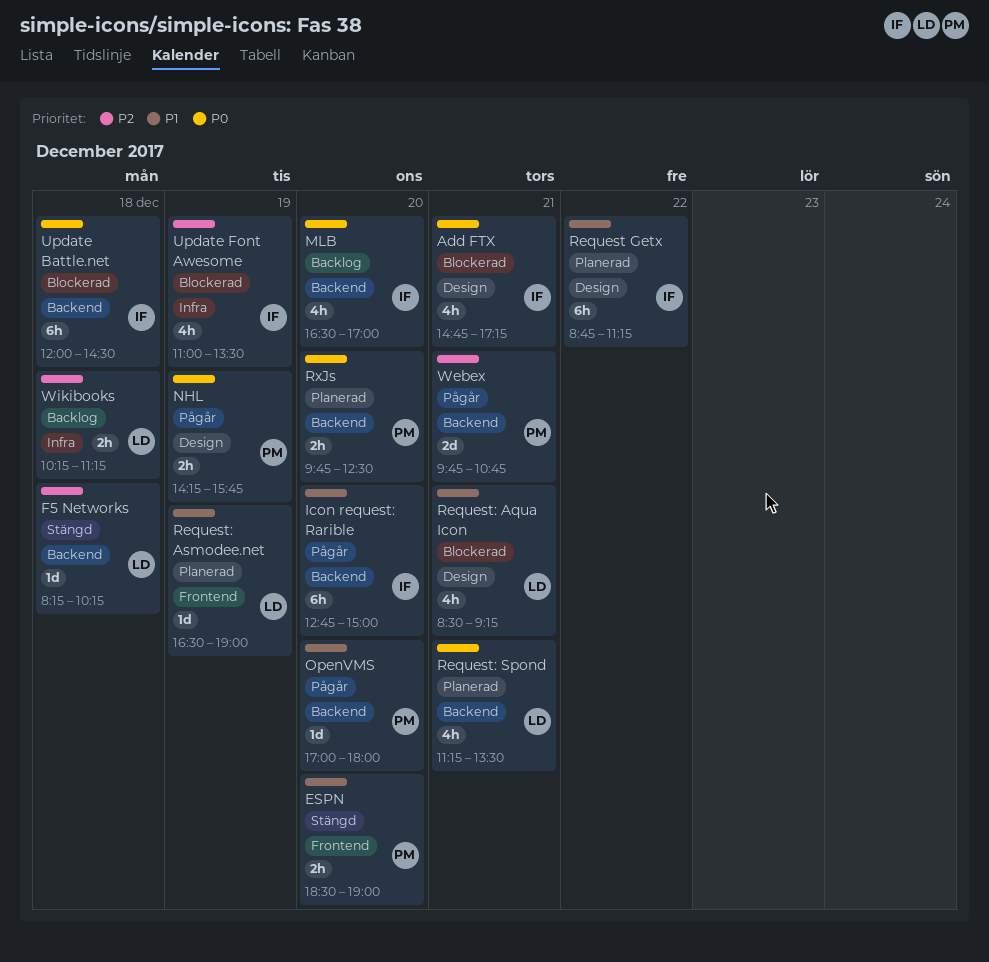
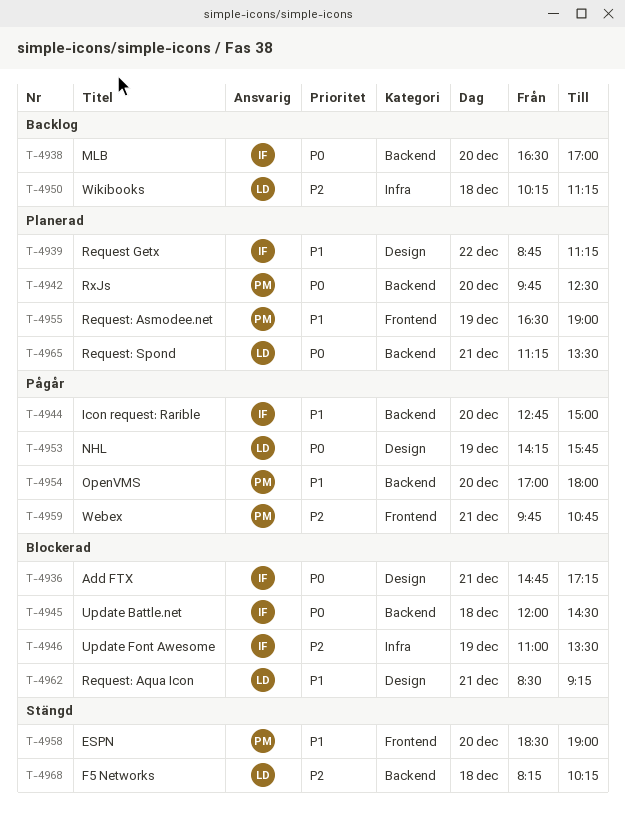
NHL, owner: PM -> LD
Request: Asmodee.net, owner: LD -> PM
Webex, label: Backend -> Frontend

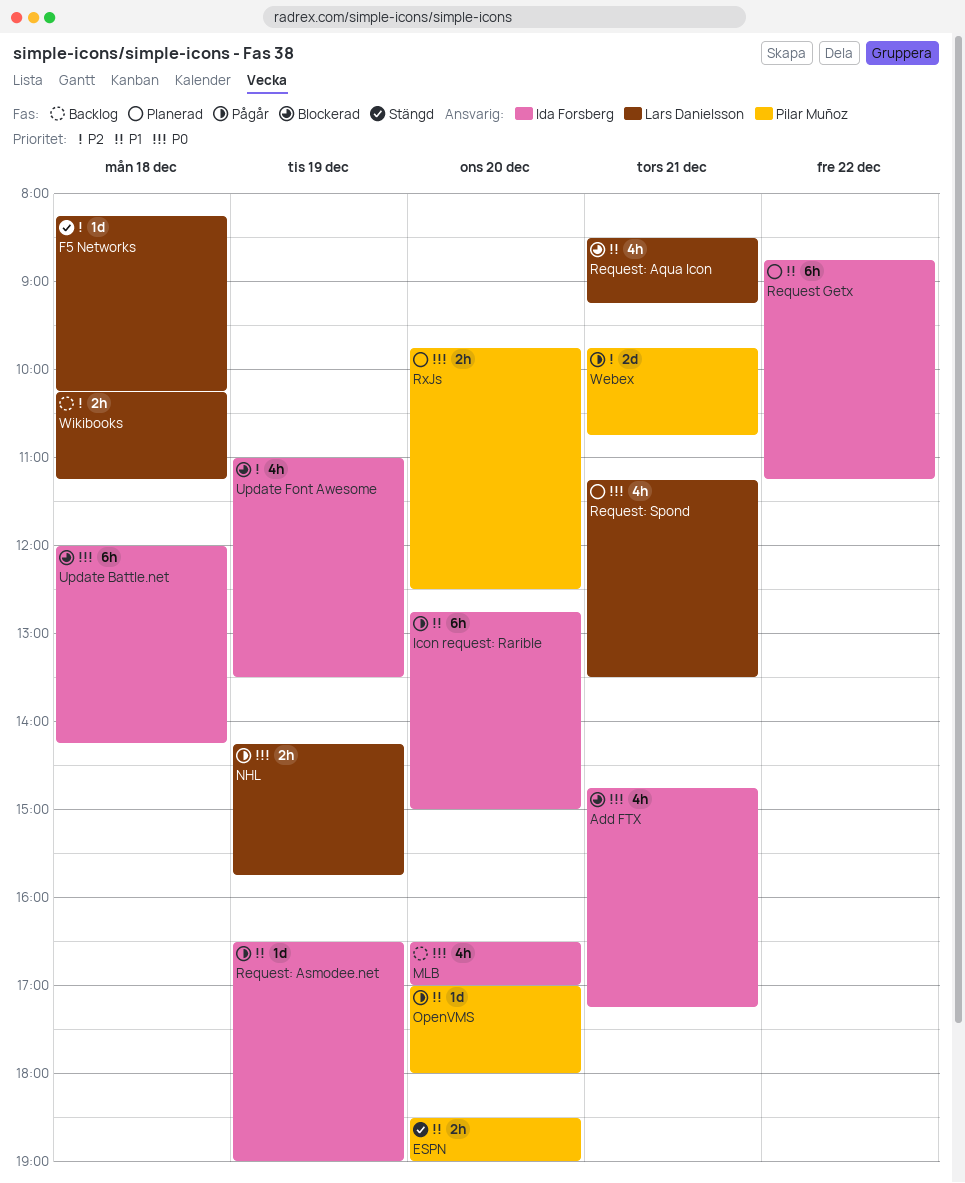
Request: Asmodee.net, status: Planerad -> Pågår
Request: Asmodee.net, owner: Pilar Muñoz -> Ida Forsberg
Update Battle.net, ends: 14:30 -> 14:15

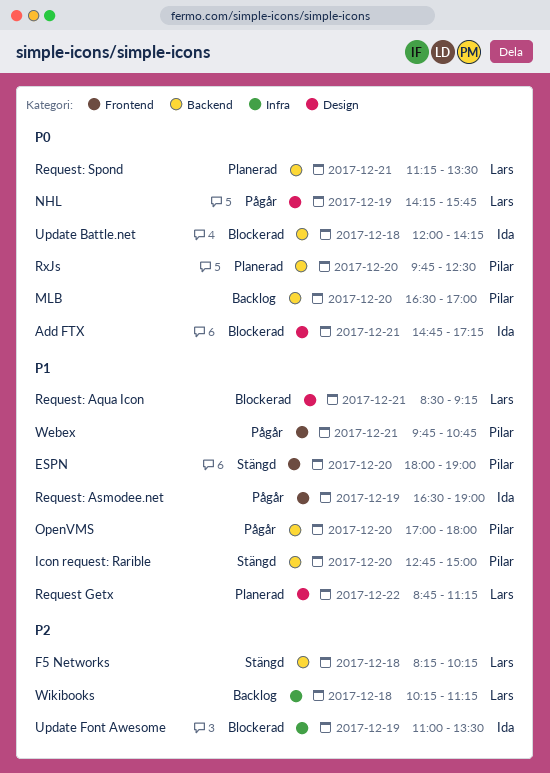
ESPN, begins: 18:30 -> 18:00
Icon request: Rarible, status: Pågår -> Stängd
Icon request: Rarible, owner: Ida Forsberg -> Pilar Muñoz
MLB, owner: Ida Forsberg -> Pilar Muñoz
Request Getx, owner: Ida Forsberg -> Lars Danielsson
Webex, priority: P2 -> P1

